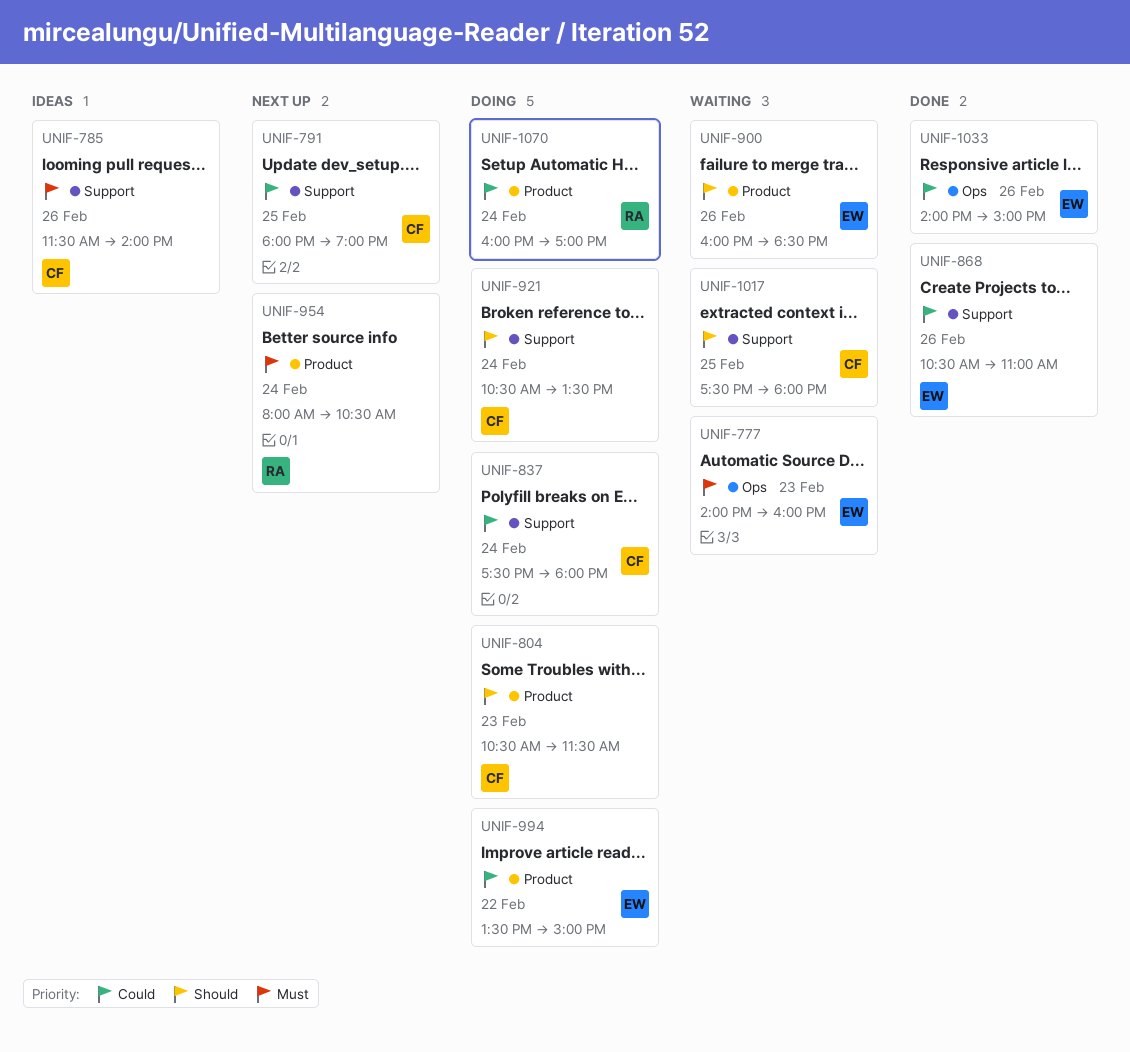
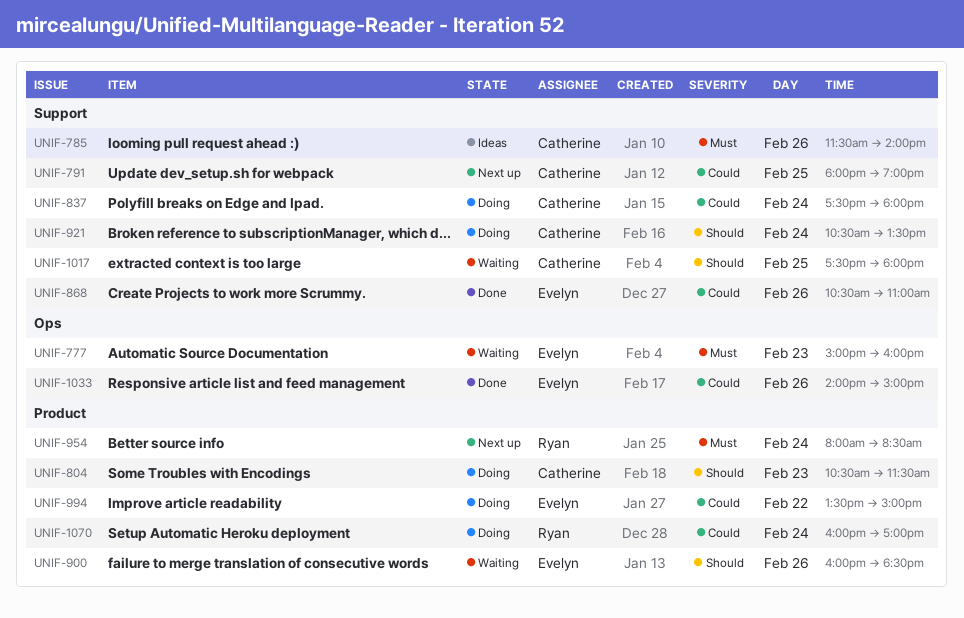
UNIF-777, begins: 14:00 -> 15:00
UNIF-954, ends: 10:30 -> 08:30

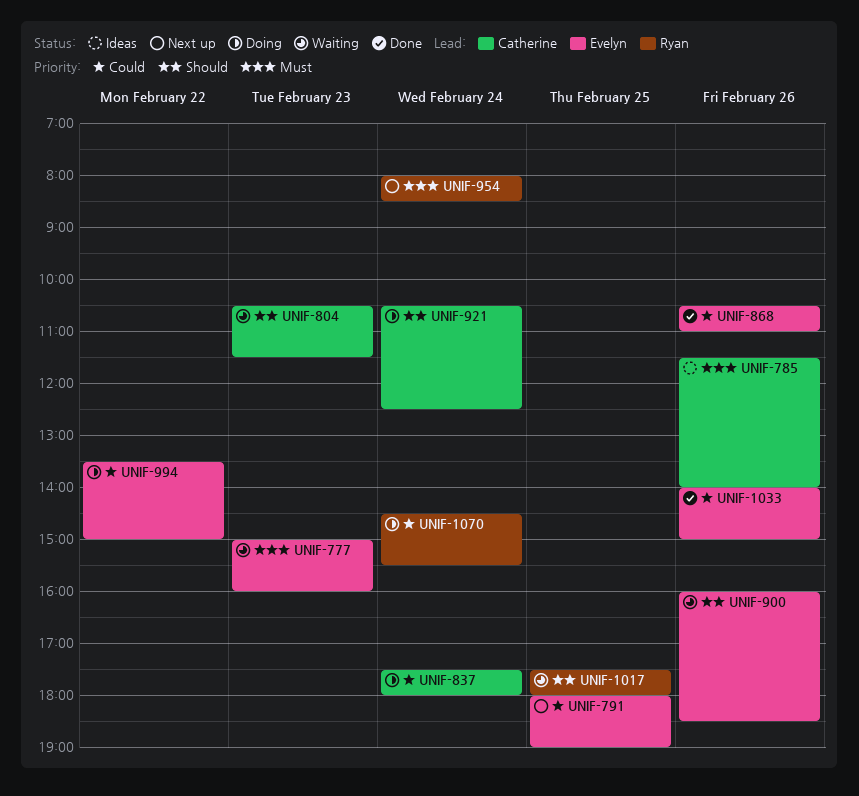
UNIF-791, owner: Catherine -> Evelyn
UNIF-804, status: Doing -> Waiting
UNIF-921, ends: 13:30 -> 12:30
UNIF-1017, owner: Catherine -> Ryan
UNIF-1070, begins: 16:00 -> 14:30
UNIF-1070, ends: 17:00 -> 15:30

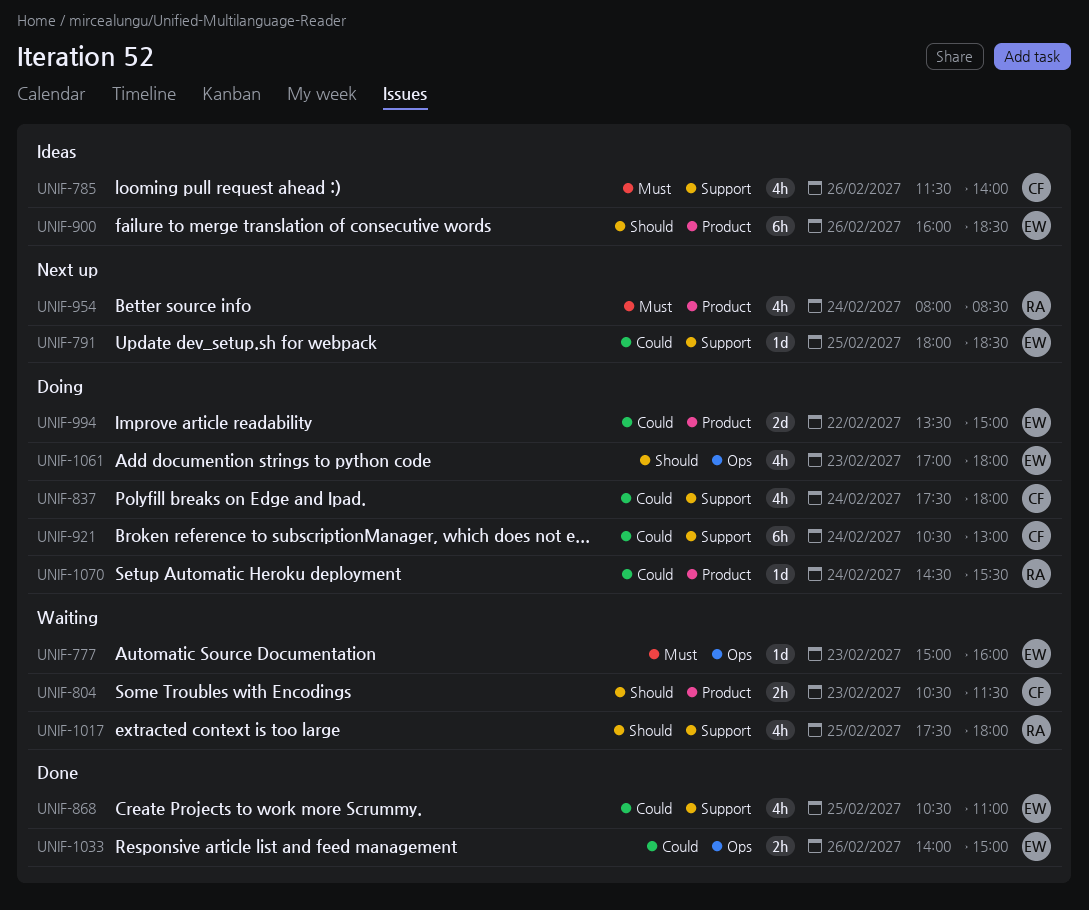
UNIF-791, ends: 19:00 -> 18:30
UNIF-868, day: Feb 26 -> Feb 25
UNIF-900, status: Waiting -> Ideas
UNIF-921, priority: Should -> Could
UNIF-921, ends: 12:30 -> 13:00
UNIF-1061: none -> present

